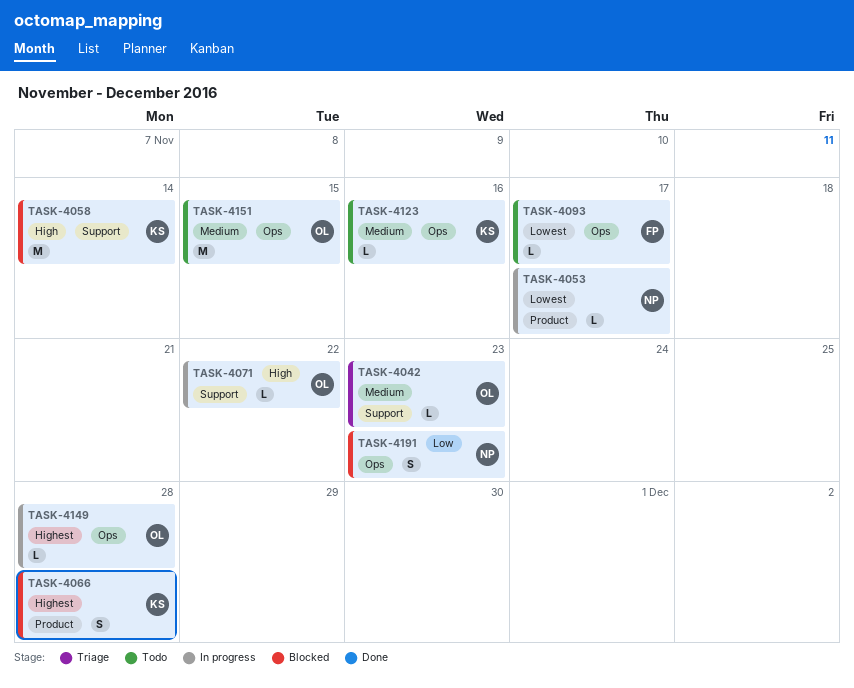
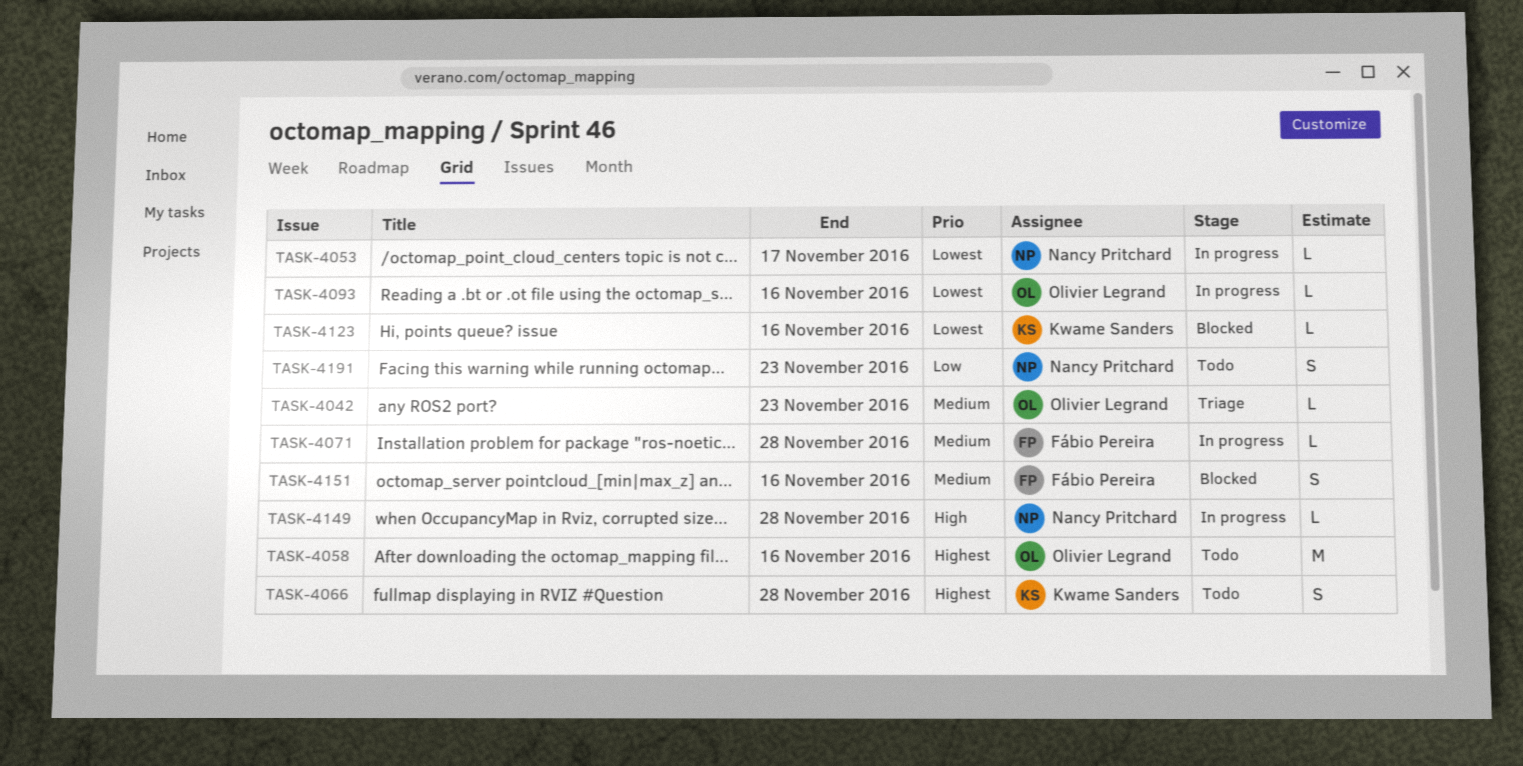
TASK-4058, status: Blocked -> Todo
TASK-4058, owner: Kwame Sanders -> Olivier Legrand
TASK-4058, priority: High -> Highest
TASK-4058, due: Nov 14 -> Nov 16
TASK-4066, status: Blocked -> Todo
TASK-4071, owner: Olivier Legrand -> Fábio Pereira
TASK-4071, priority: High -> Medium
TASK-4071, due: Nov 22 -> Nov 28
TASK-4093, status: Todo -> In progress
TASK-4093, owner: Fábio Pereira -> Olivier Legrand
TASK-4093, due: Nov 17 -> Nov 16
TASK-4123, status: Todo -> Blocked
TASK-4123, priority: Medium -> Lowest
TASK-4149, owner: Olivier Legrand -> Nancy Pritchard
TASK-4149, priority: Highest -> High
TASK-4151, status: Todo -> Blocked
TASK-4151, owner: Olivier Legrand -> Fábio Pereira
TASK-4151, estimate: M -> S
TASK-4151, due: Nov 15 -> Nov 16
TASK-4191, status: Blocked -> Todo

